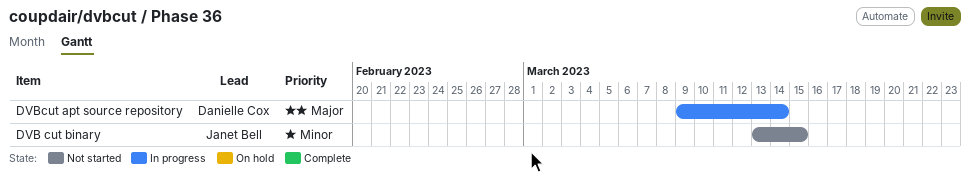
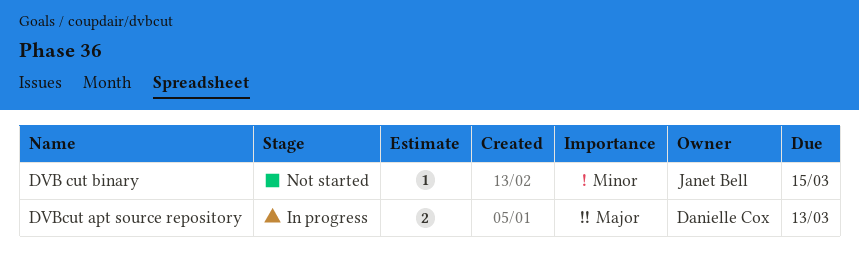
DVBcut apt source repository, due: Mar 14 -> Mar 13

